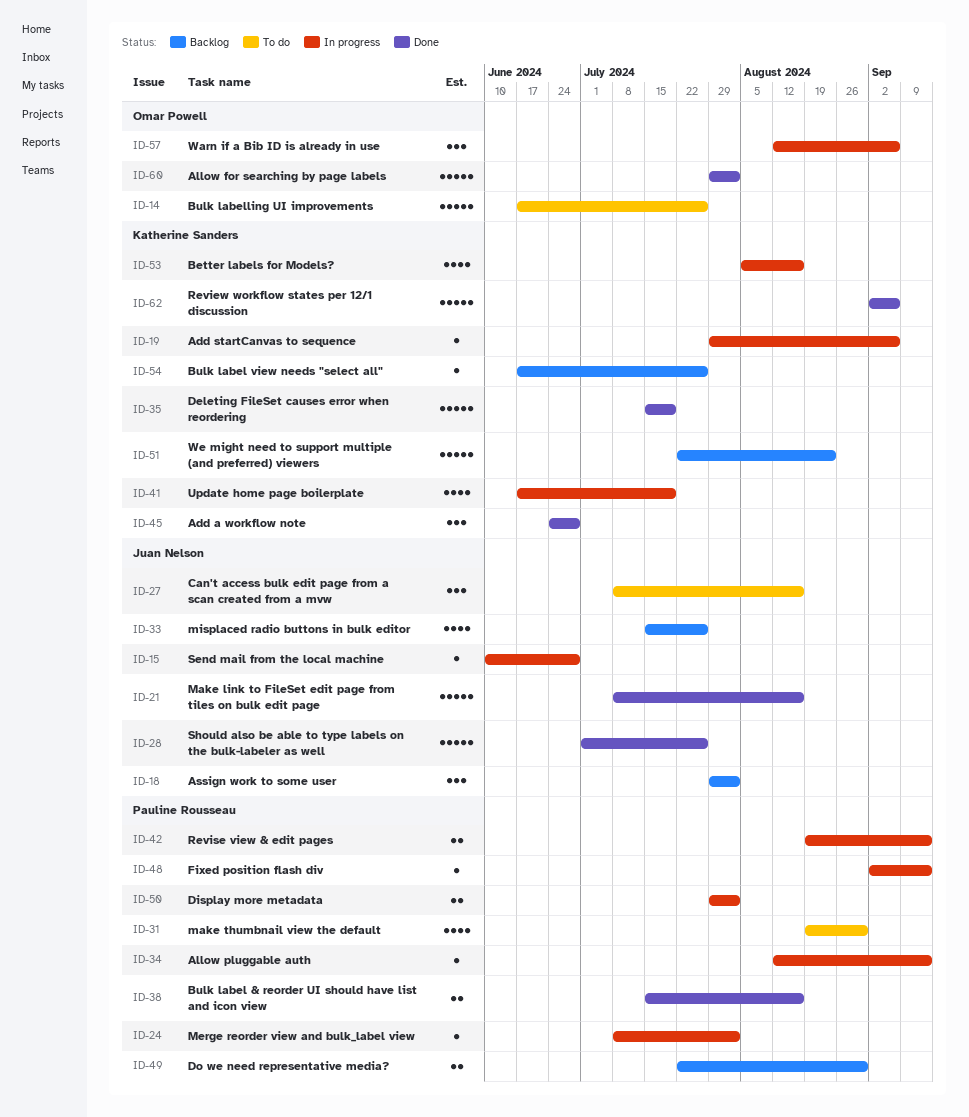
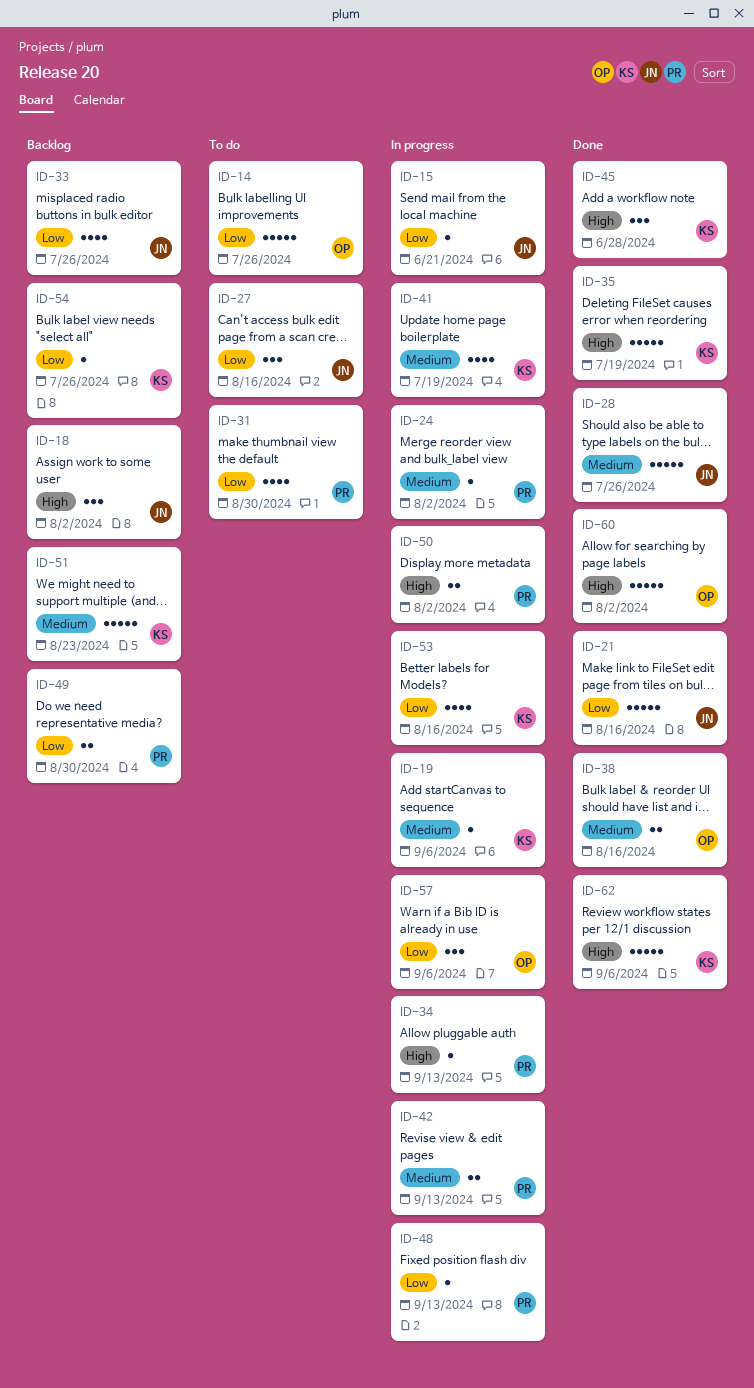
ID-15, due: Jun 28 -> Jun 21
ID-38, owner: Pauline Rousseau -> Omar Powell

